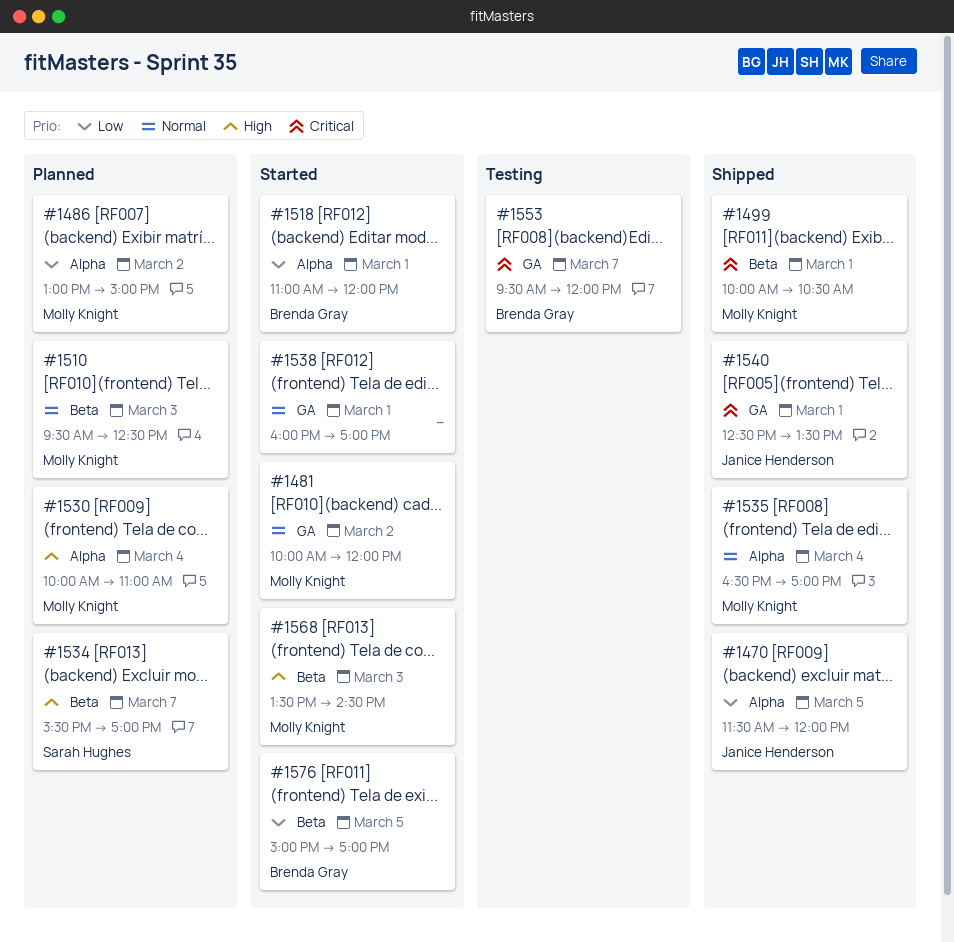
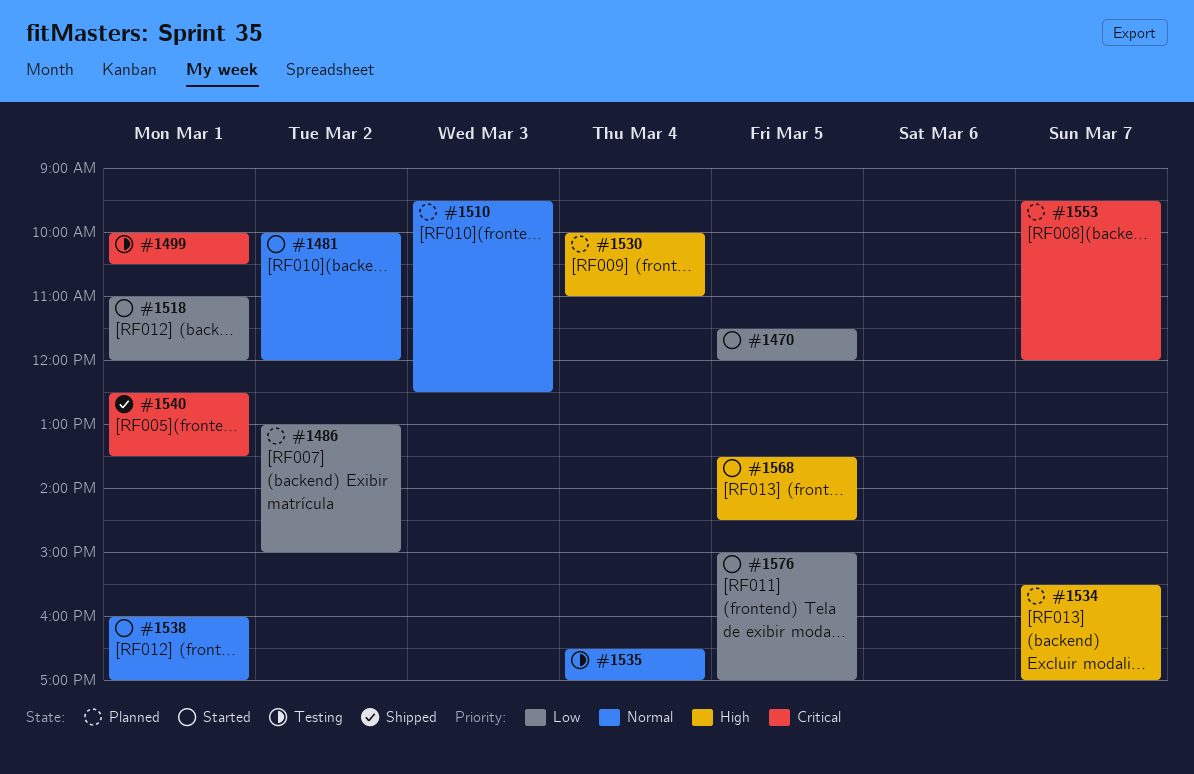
#1470, status: Shipped -> Started
#1499, status: Shipped -> Testing
#1535, status: Shipped -> Testing
#1553, status: Testing -> Planned
#1568, day: Mar 3 -> Mar 5

